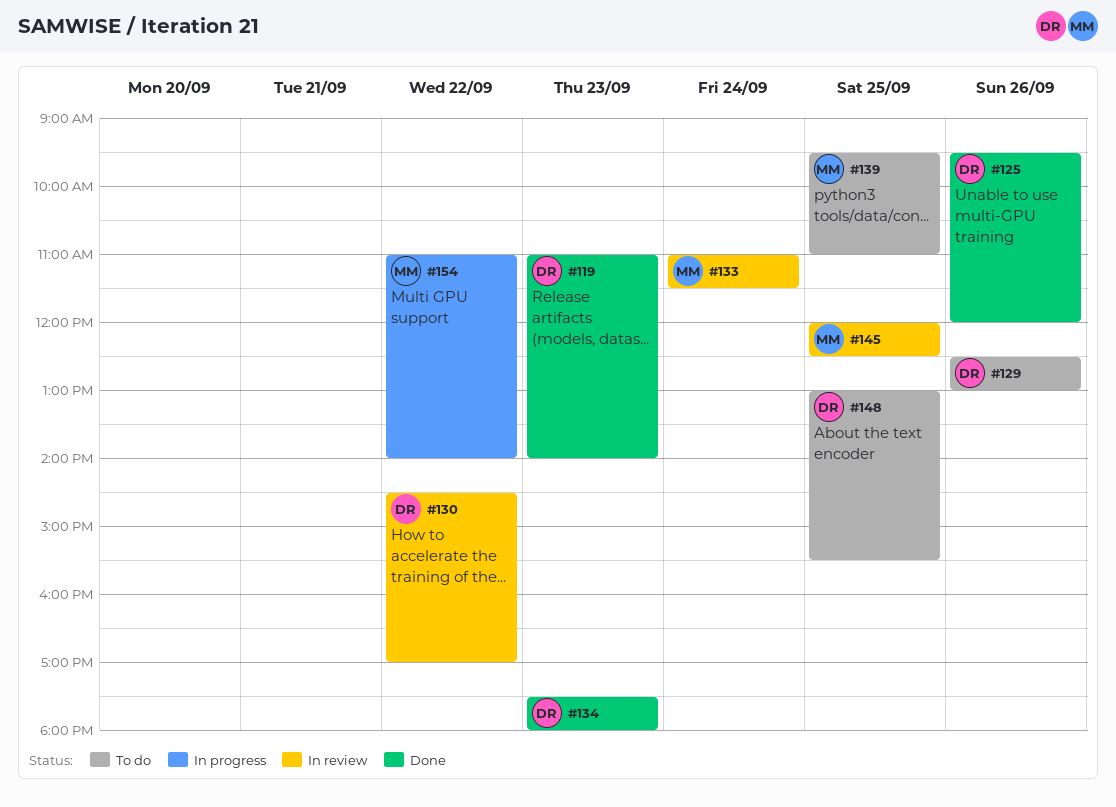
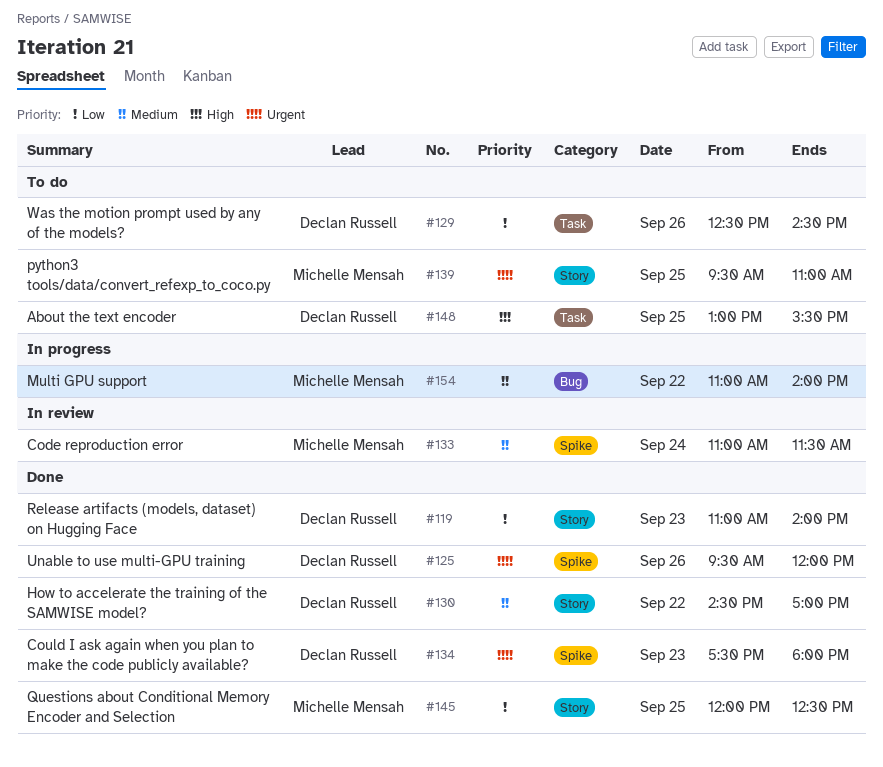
#129, ends: 13:00 -> 14:30
#130, status: In review -> Done
#145, status: In review -> Done

